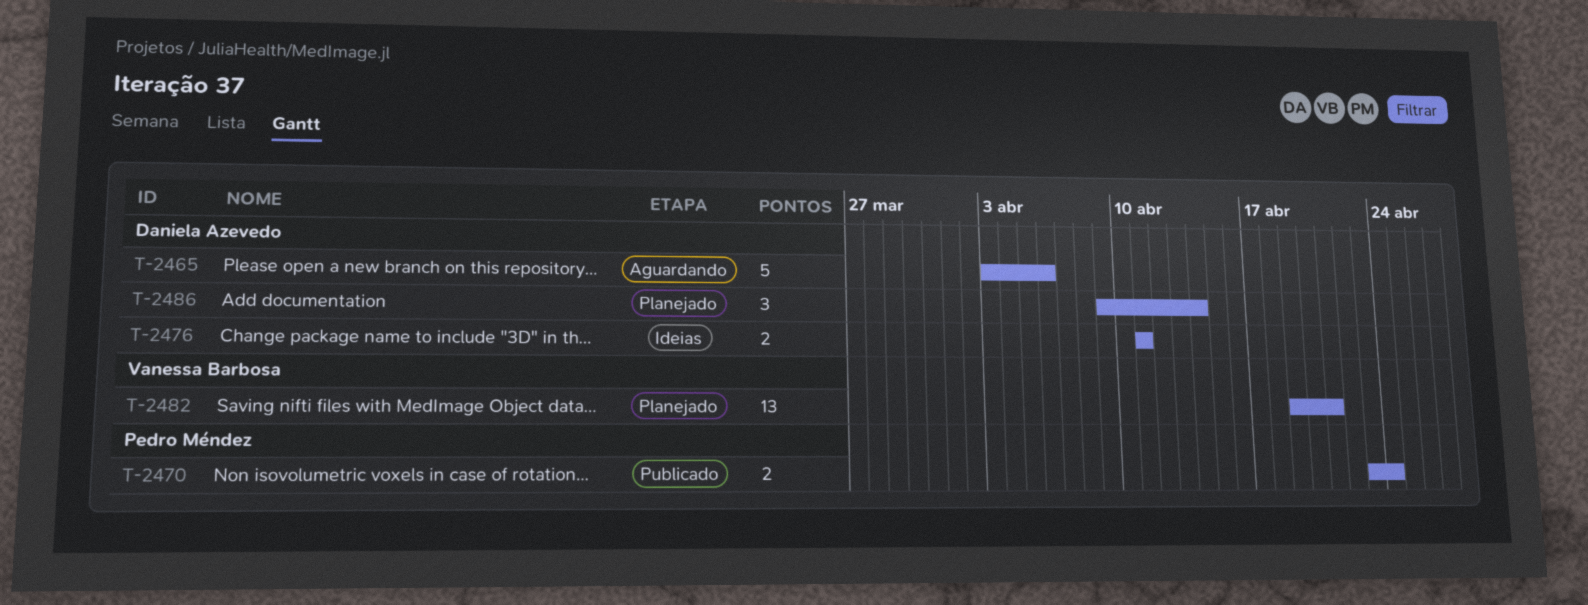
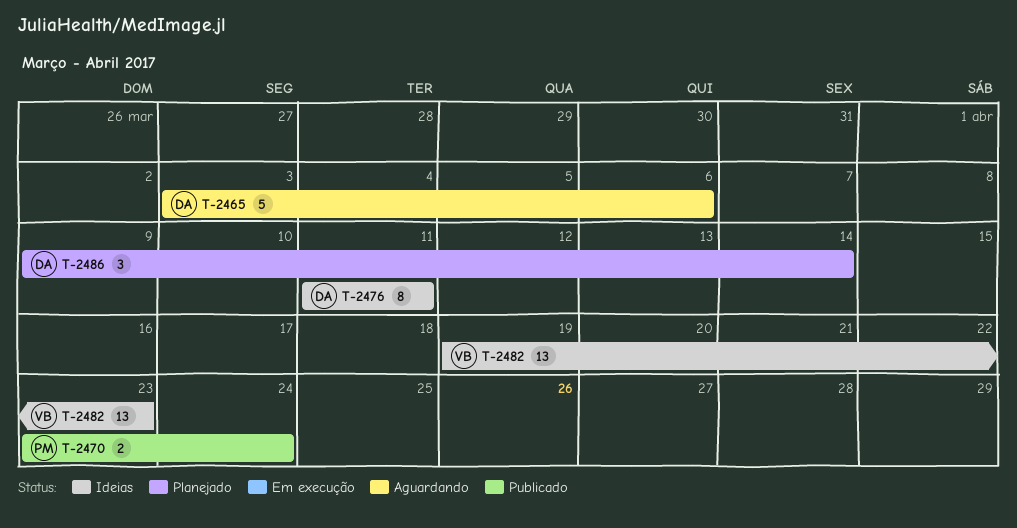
T-2476, estimate: 2 -> 8
T-2482, status: Planejado -> Ideias
T-2482, due: Apr 21 -> Apr 23

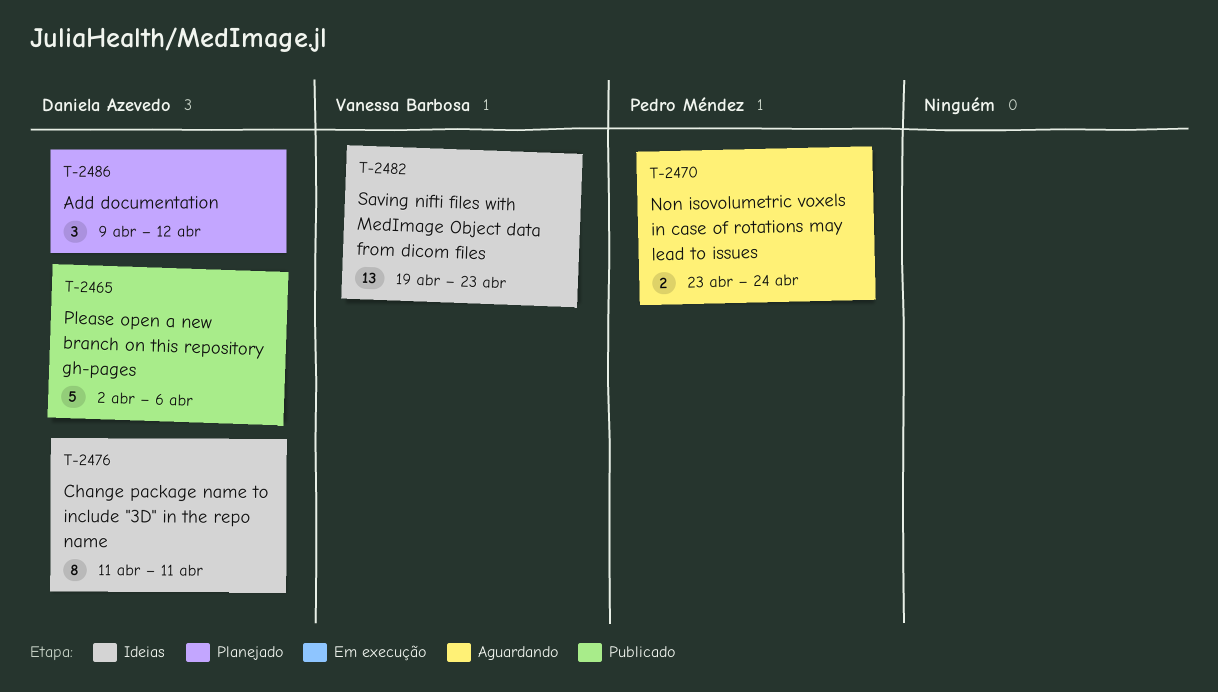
T-2465, status: Aguardando -> Publicado
T-2465, start: Apr 3 -> Apr 2
T-2470, status: Publicado -> Aguardando
T-2486, due: Apr 14 -> Apr 12

